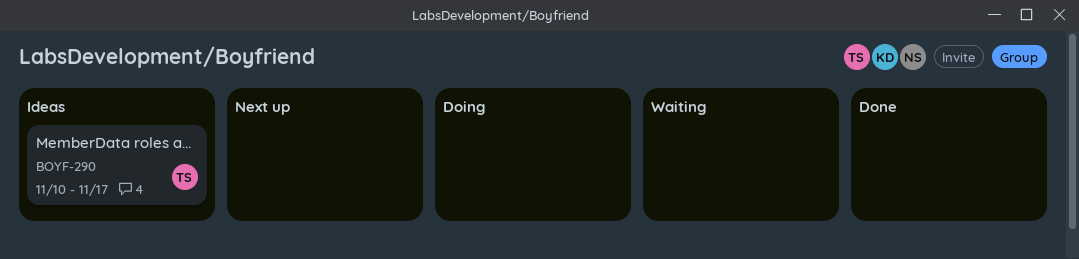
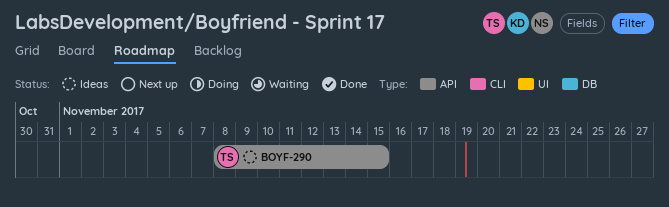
BOYF-290, start: Nov 10 -> Nov 8
BOYF-290, due: Nov 17 -> Nov 15

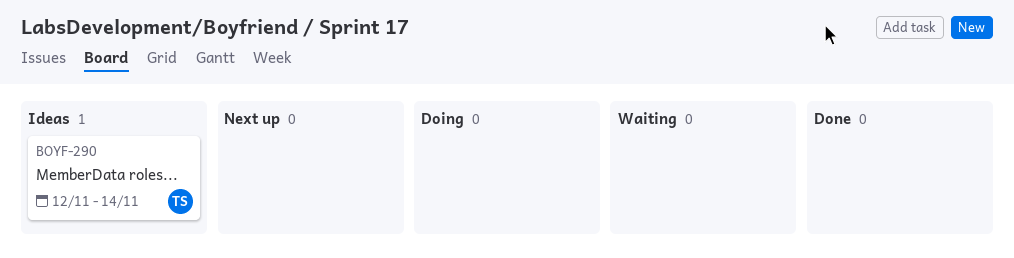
BOYF-290, start: Nov 8 -> Nov 12
BOYF-290, due: Nov 15 -> Nov 14

